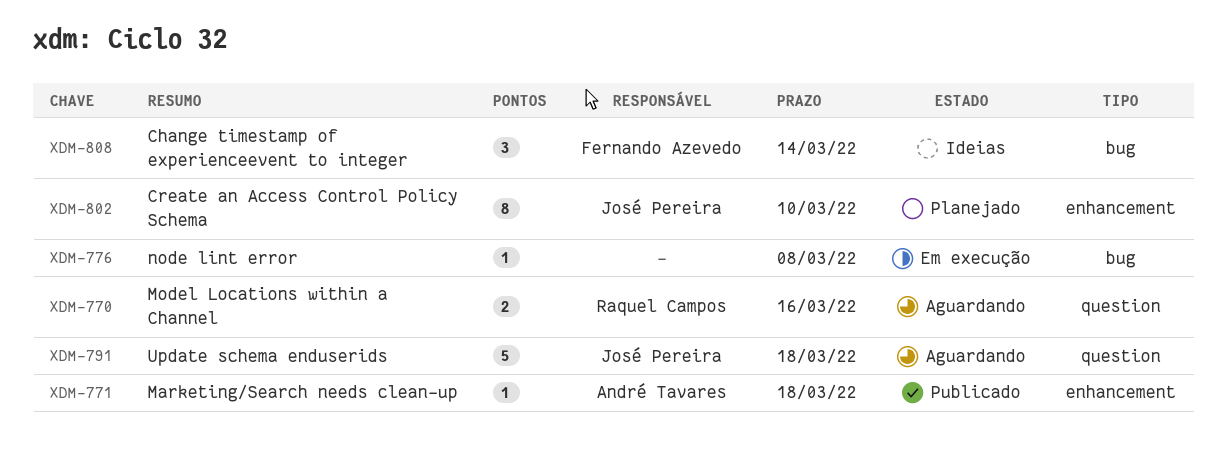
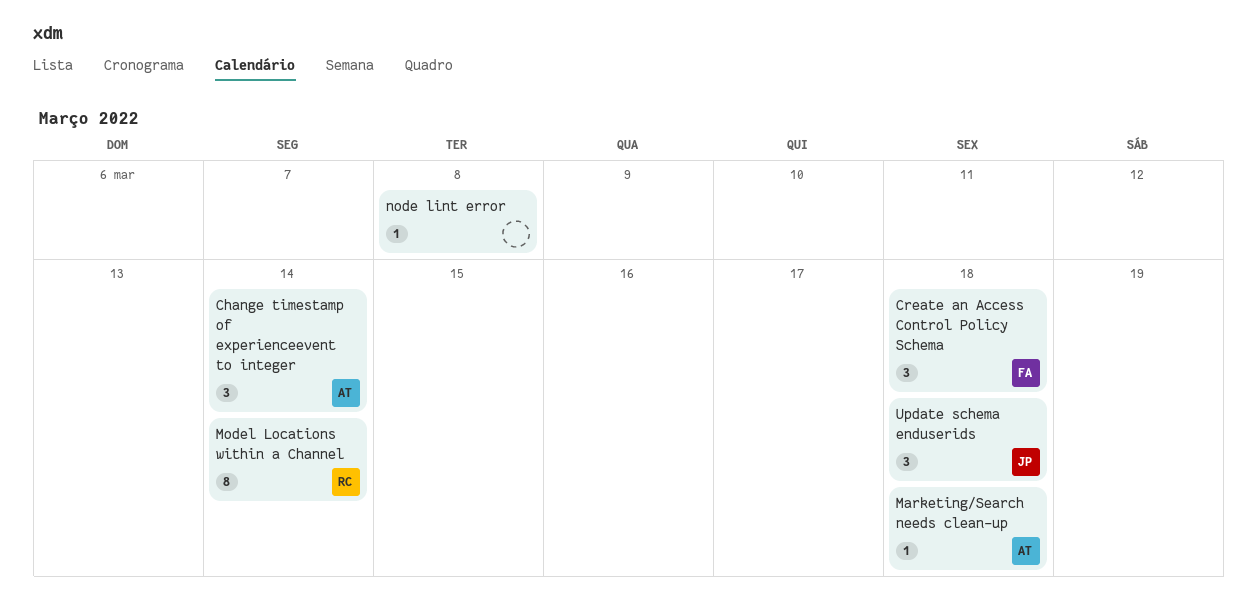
Change timestamp of experienceevent to integer, owner: Fernando Azevedo -> André Tavares
Create an Access Control Policy Schema, owner: José Pereira -> Fernando Azevedo
Create an Access Control Policy Schema, estimate: 8 -> 3
Create an Access Control Policy Schema, due: Mar 10 -> Mar 18
Model Locations within a Channel, estimate: 2 -> 8
Model Locations within a Channel, due: Mar 16 -> Mar 14
Update schema enduserids, estimate: 5 -> 3

